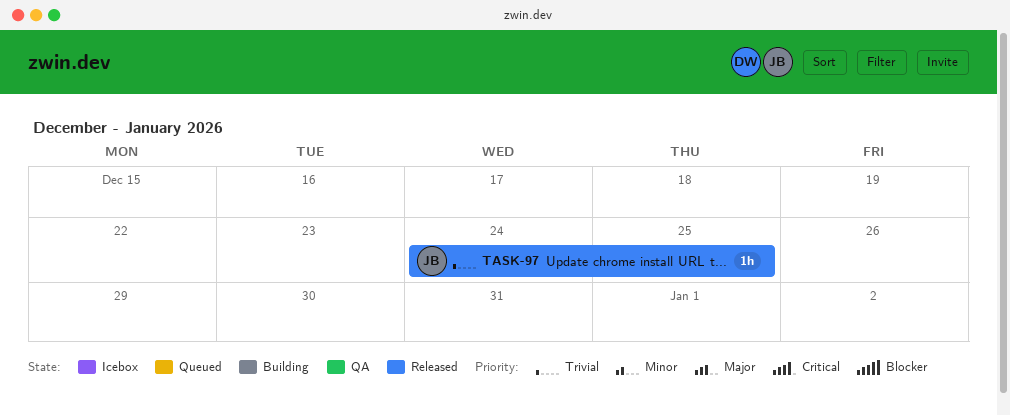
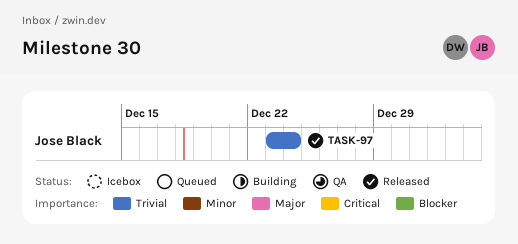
TASK-97, start: Dec 24 -> Dec 23
TASK-97, due: Dec 25 -> Dec 24

